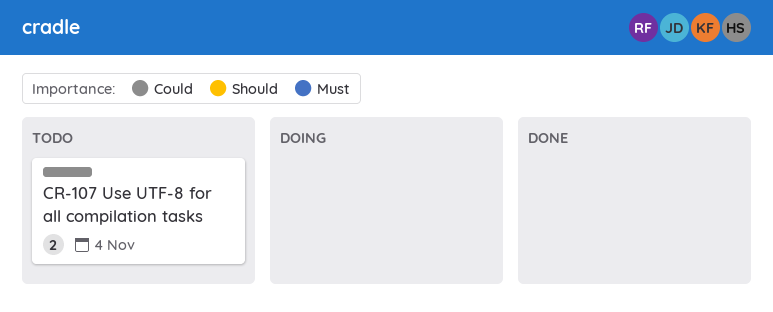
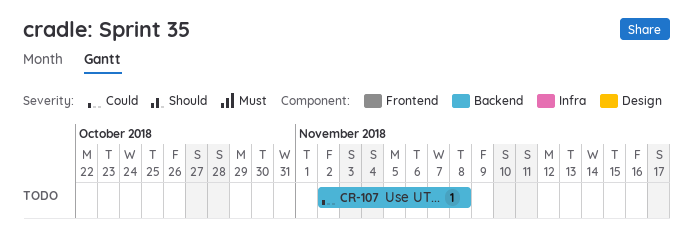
CR-107, estimate: 2 -> 1
CR-107, due: Nov 4 -> Nov 8

